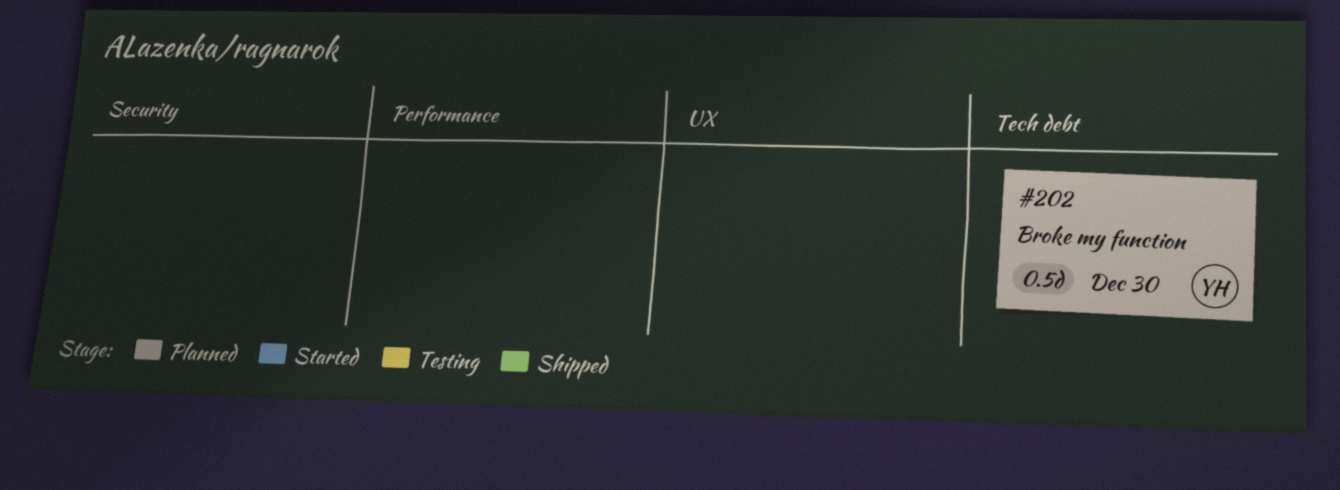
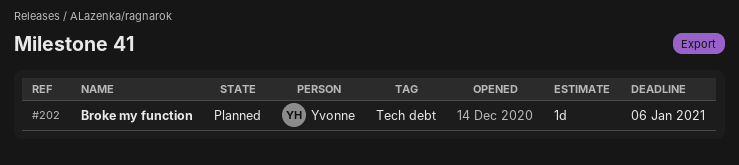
#202, estimate: 0.5d -> 1d
#202, due: Dec 30 -> Jan 6

